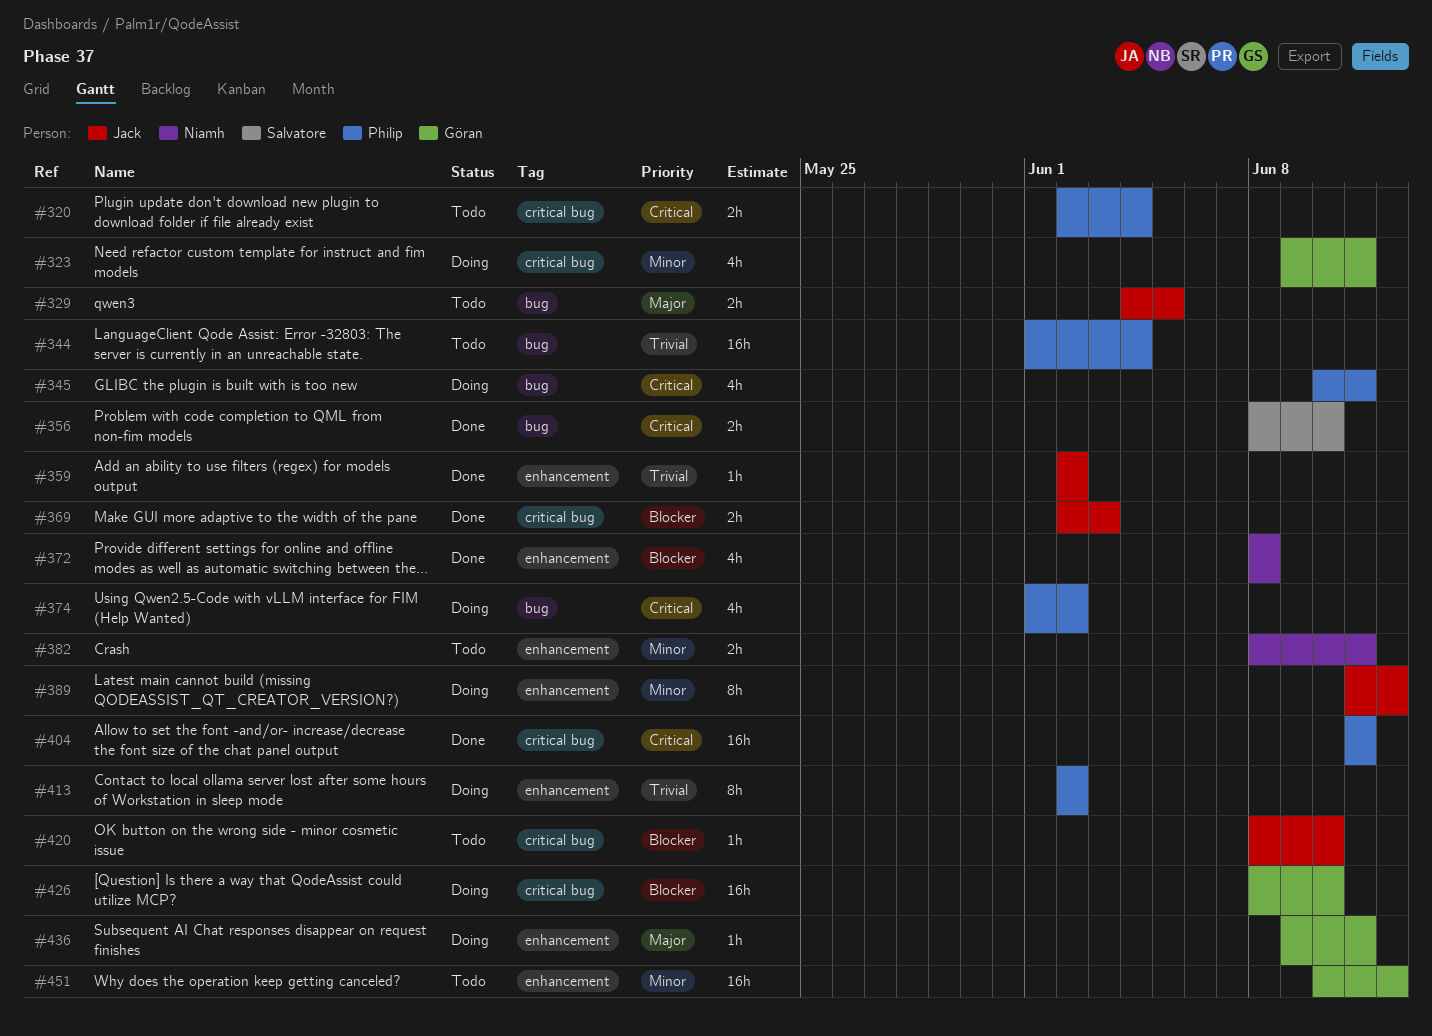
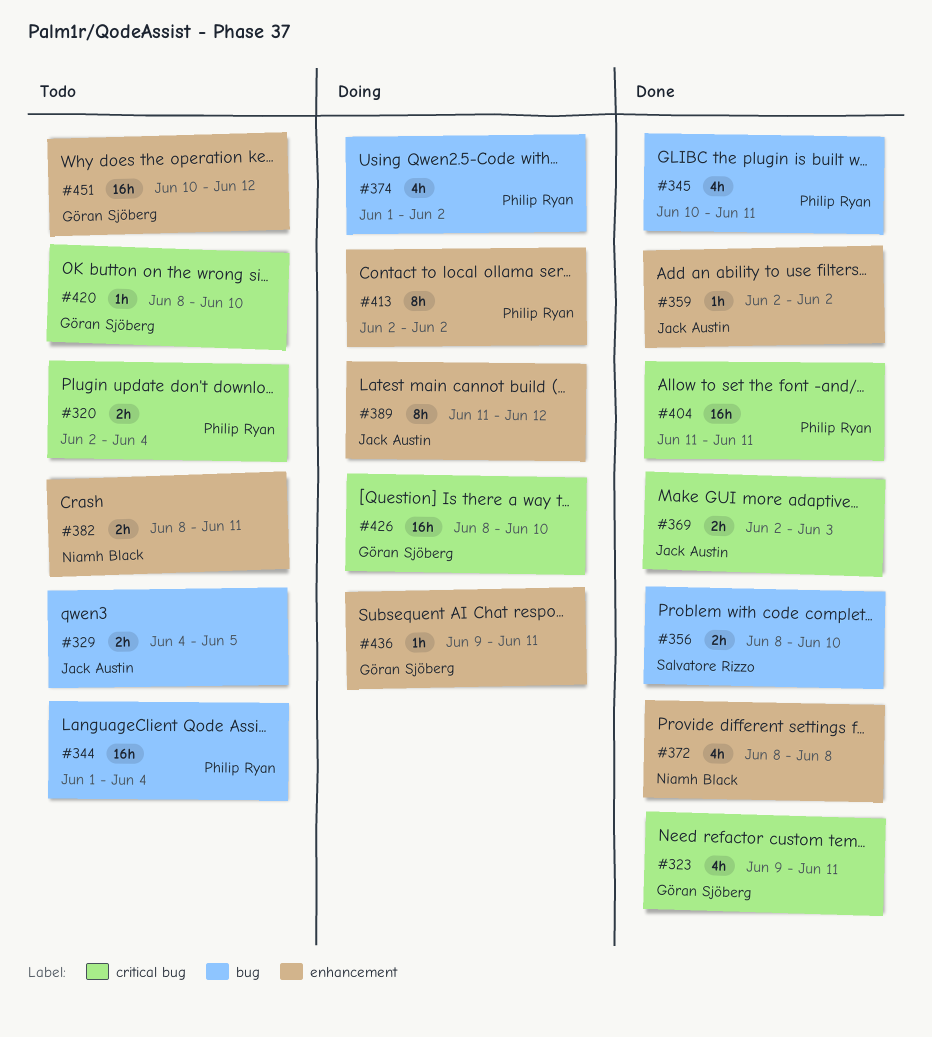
#323, status: Doing -> Done
#345, status: Doing -> Done
#420, owner: Jack Austin -> Göran Sjöberg

